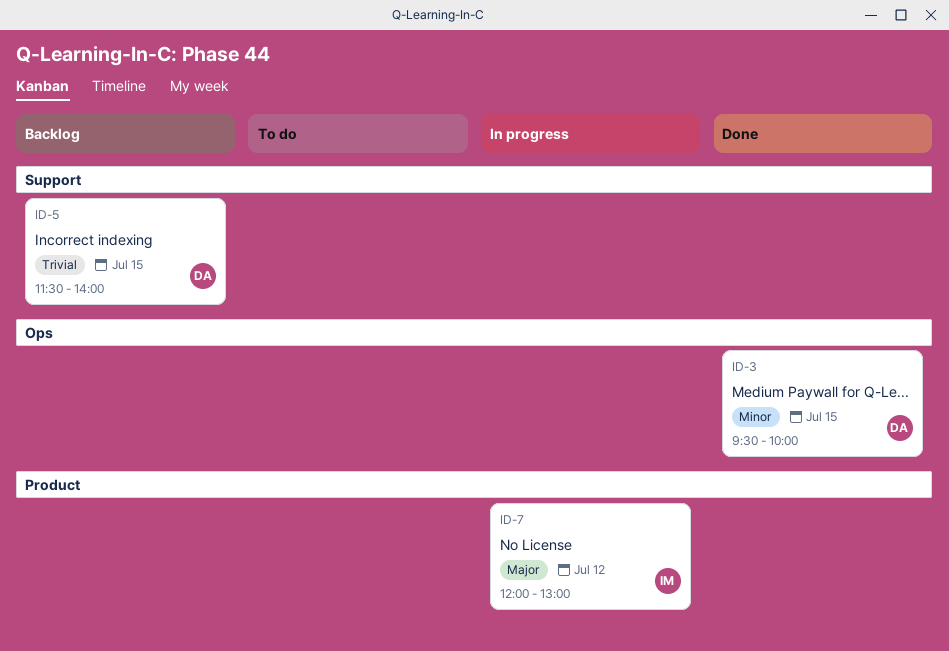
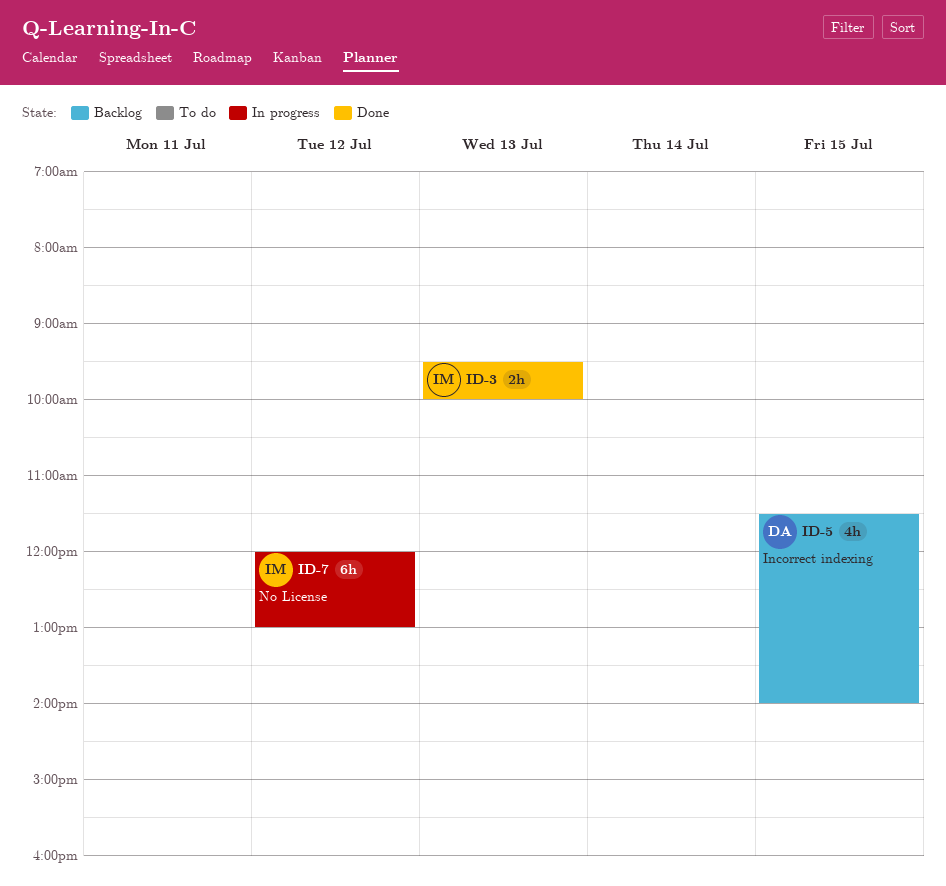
ID-3, owner: DA -> IM
ID-3, day: Jul 15 -> Jul 13

